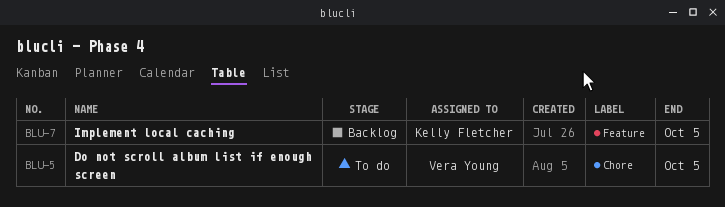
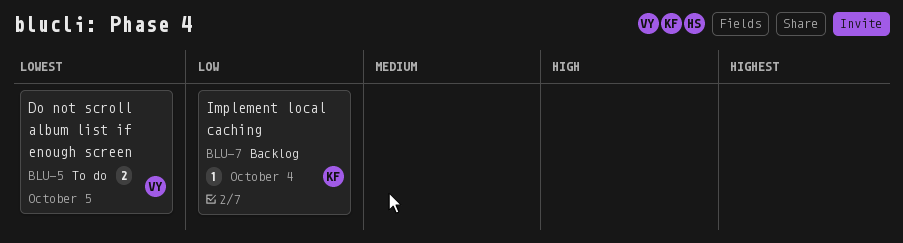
BLU-7, due: Oct 5 -> Oct 4

